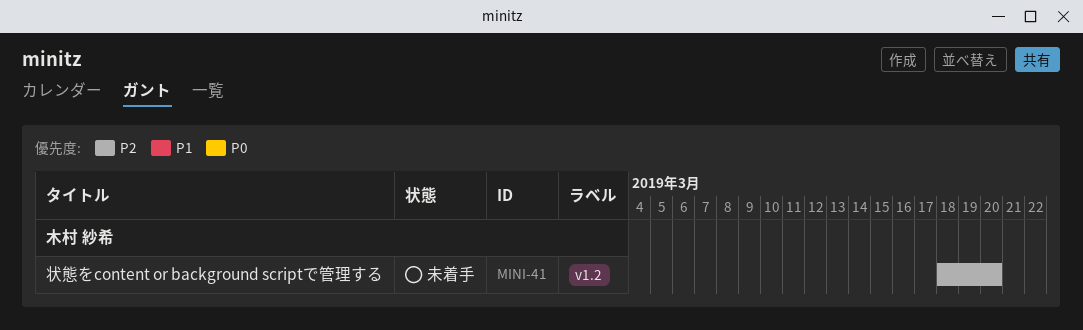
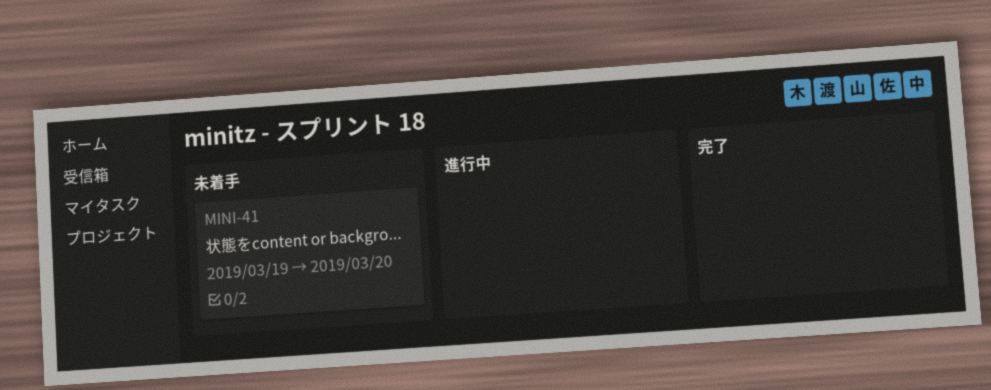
MINI-41, start: Mar 18 -> Mar 19

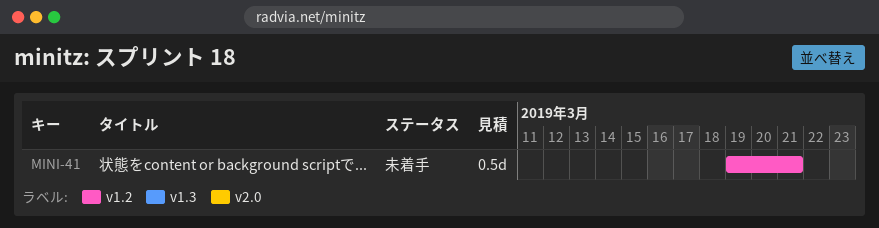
MINI-41, due: Mar 20 -> Mar 21

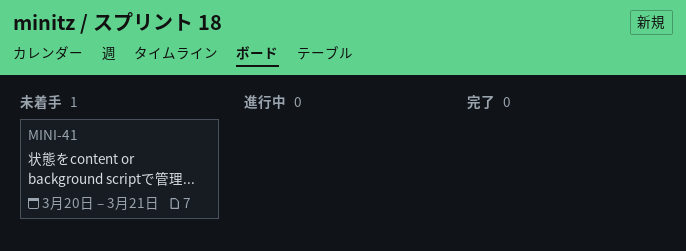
MINI-41, start: Mar 19 -> Mar 20

